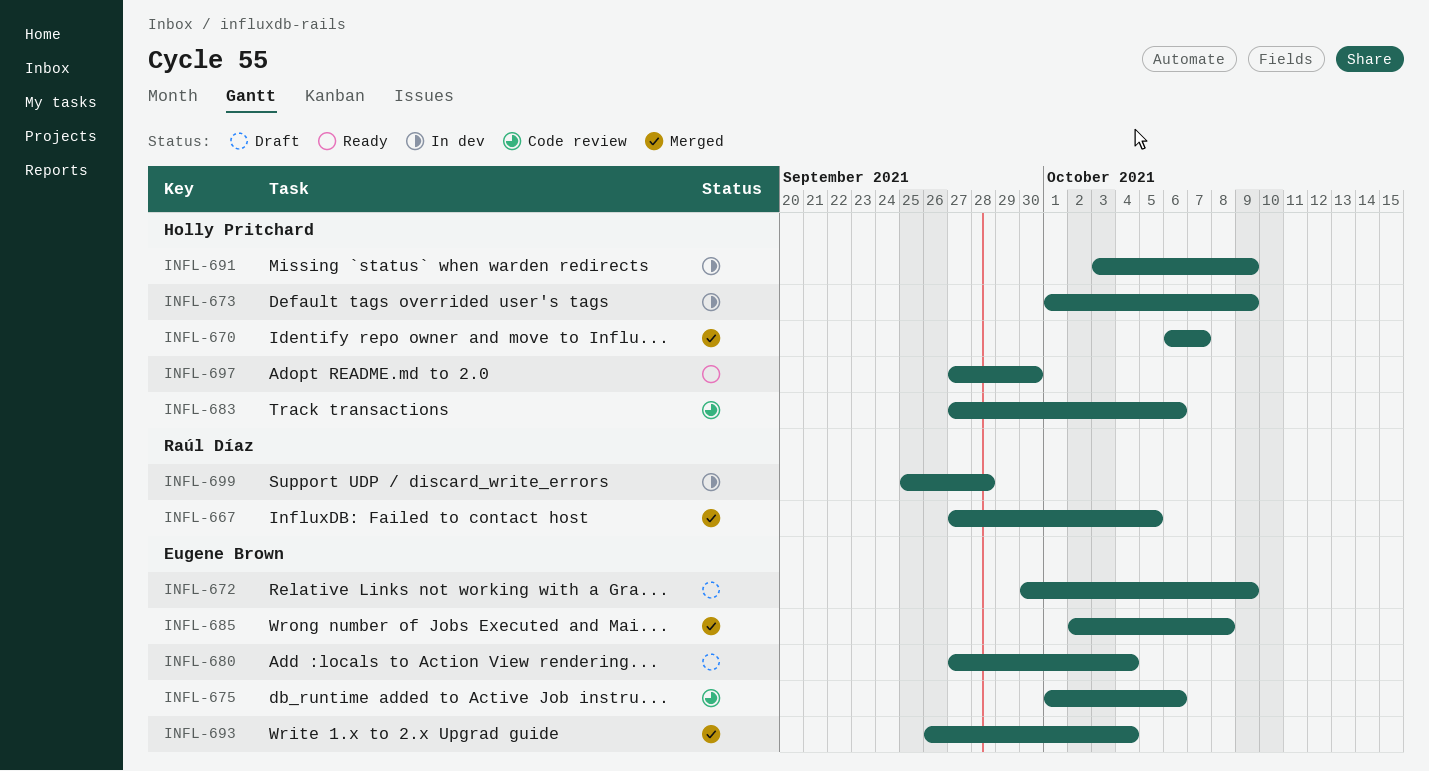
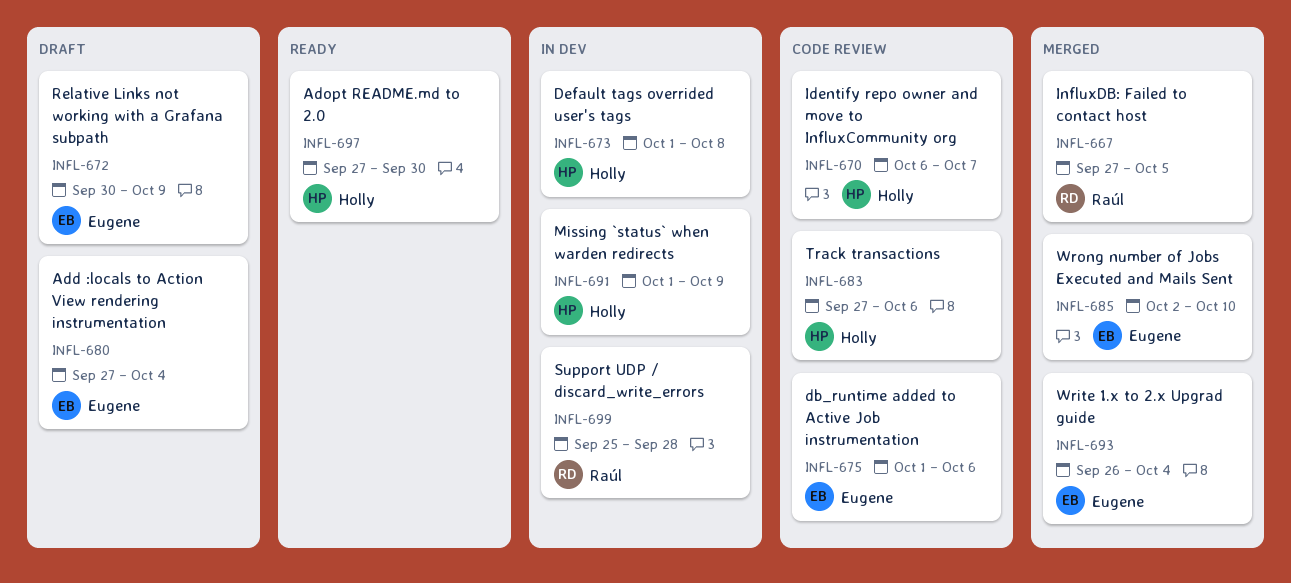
INFL-670, status: Merged -> Code review
INFL-673, due: Oct 9 -> Oct 8
INFL-685, due: Oct 8 -> Oct 10
INFL-691, start: Oct 3 -> Oct 1

